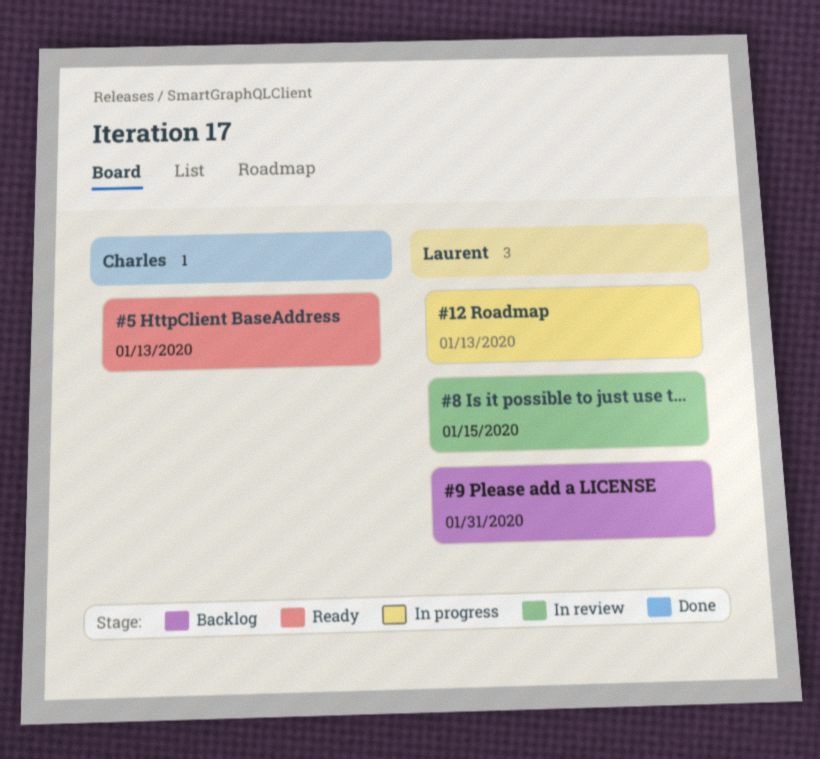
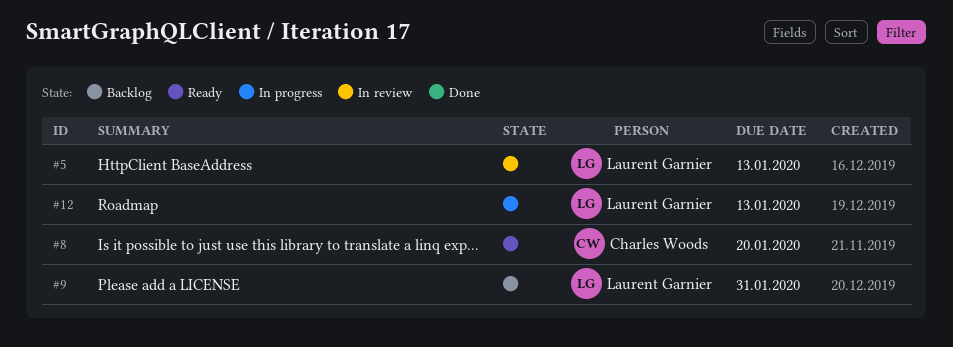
#5, status: Ready -> In review
#5, owner: Charles Woods -> Laurent Garnier
#8, status: In review -> Ready
#8, owner: Laurent Garnier -> Charles Woods
#8, due: Jan 15 -> Jan 20

